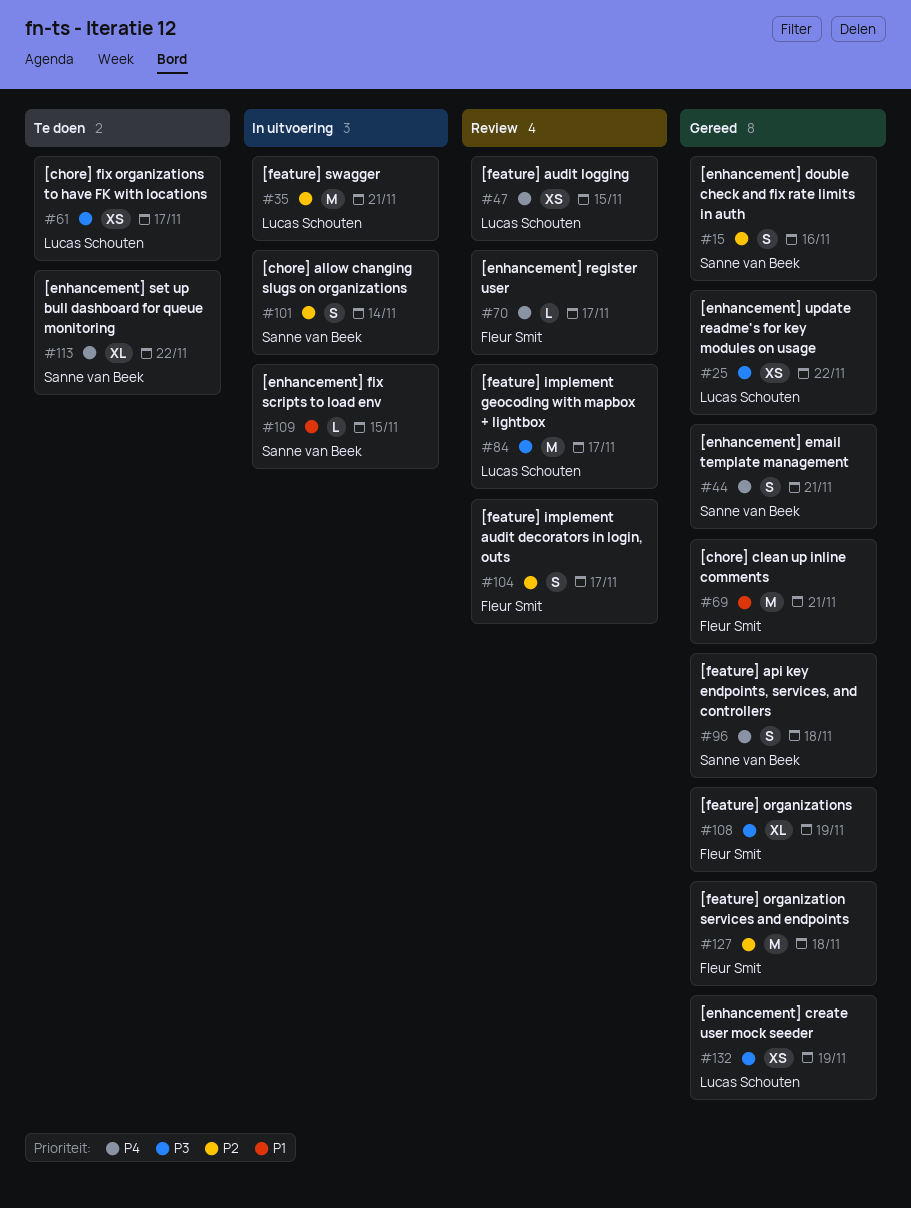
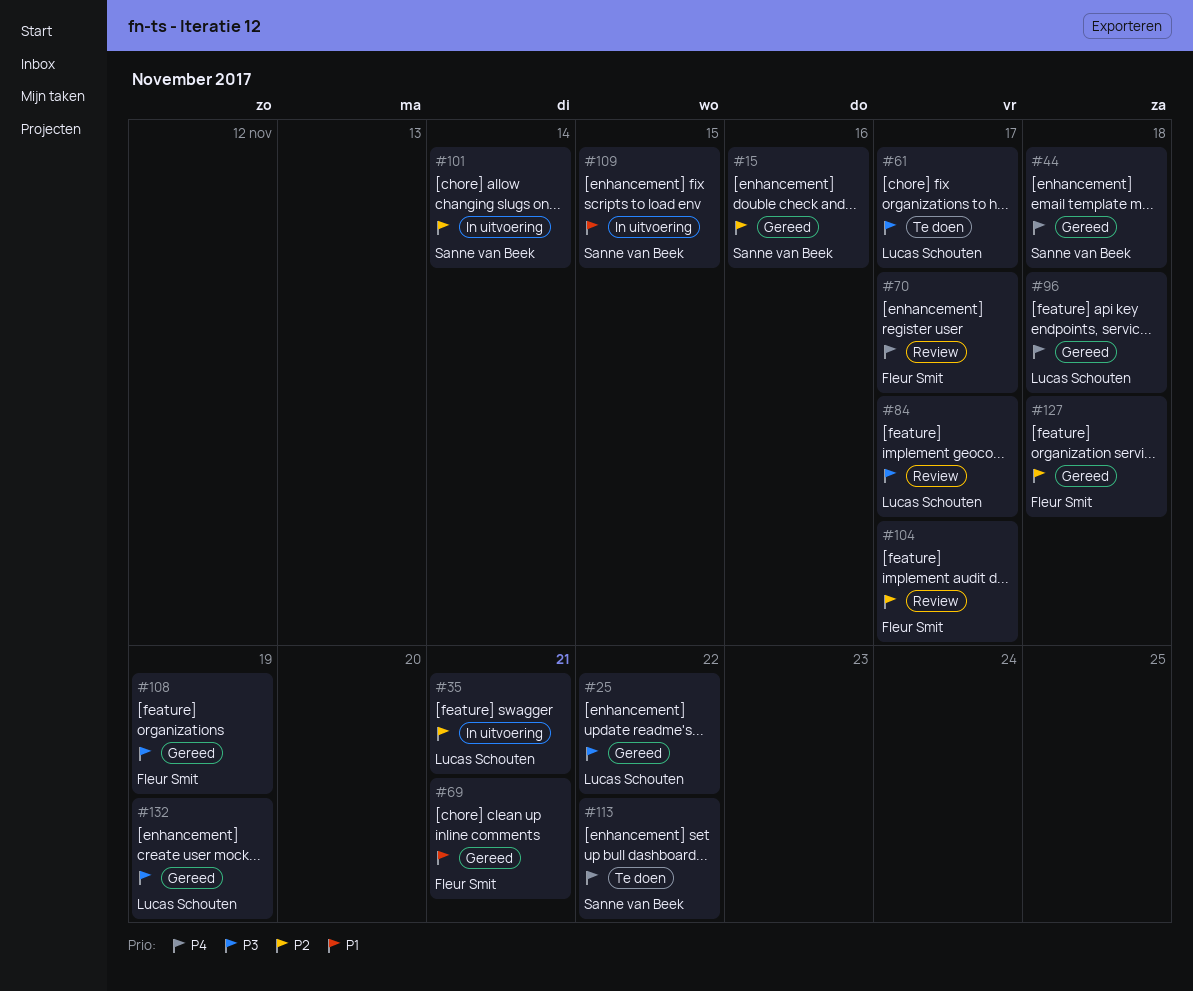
#44, due: Nov 21 -> Nov 18
#47: present -> none
#96, owner: Sanne van Beek -> Lucas Schouten

